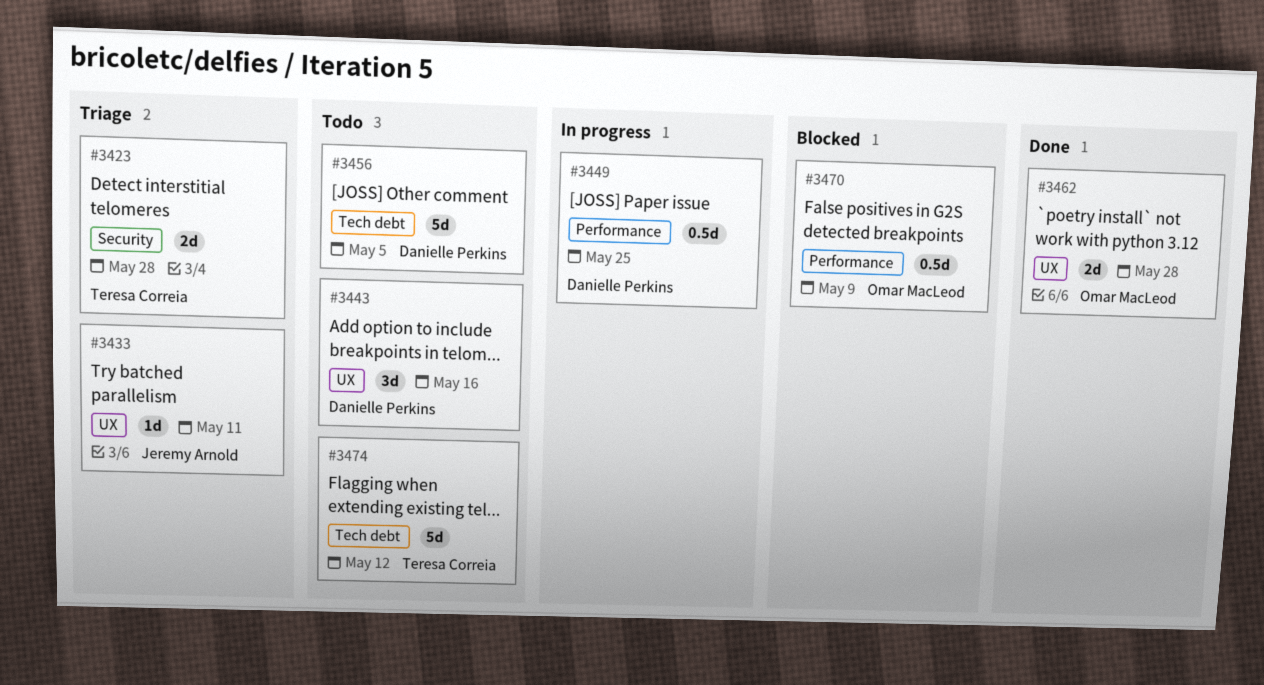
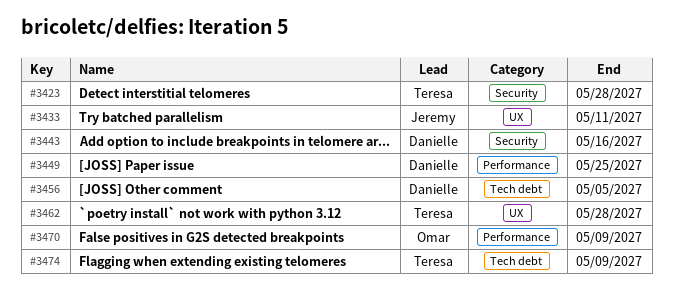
#3443, label: UX -> Security
#3462, owner: Omar MacLeod -> Teresa Correia
#3474, due: May 12 -> May 9

